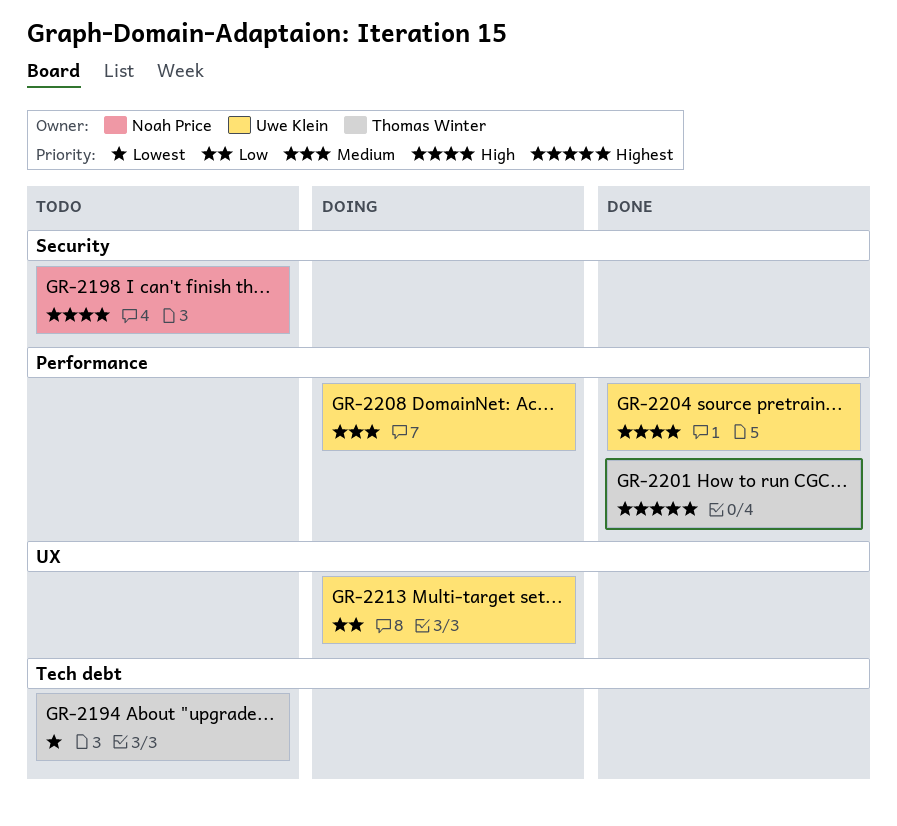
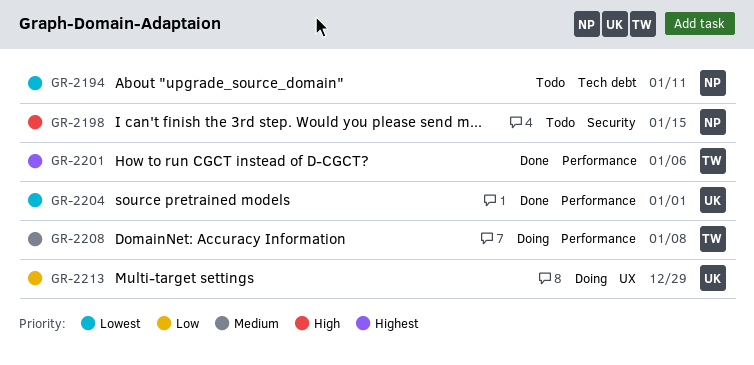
GR-2194, owner: Thomas Winter -> Noah Price
GR-2204, priority: High -> Lowest
GR-2208, owner: Uwe Klein -> Thomas Winter

